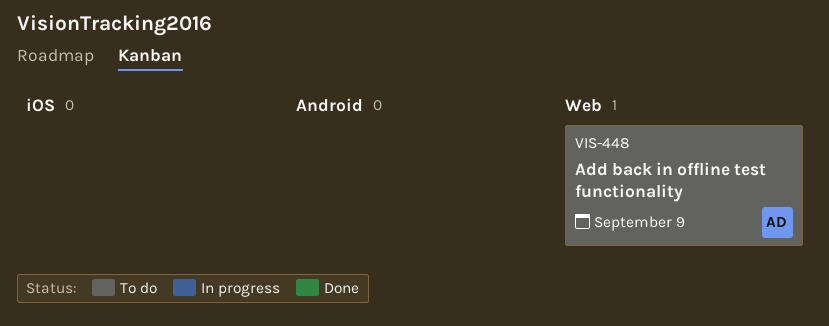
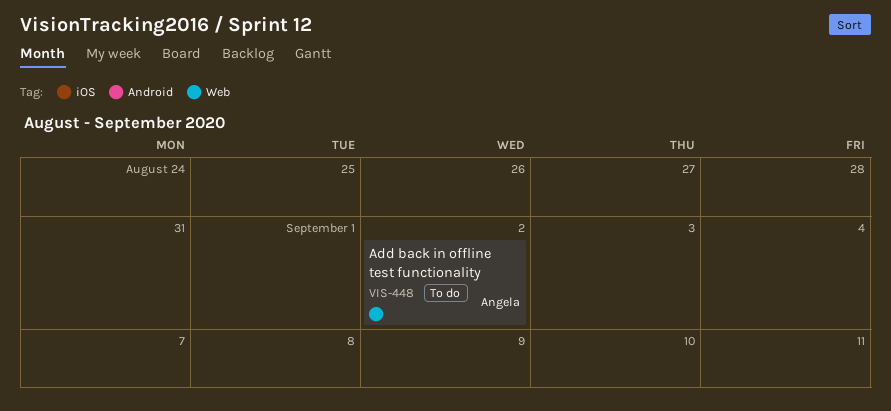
VIS-448, due: Sep 9 -> Sep 2

